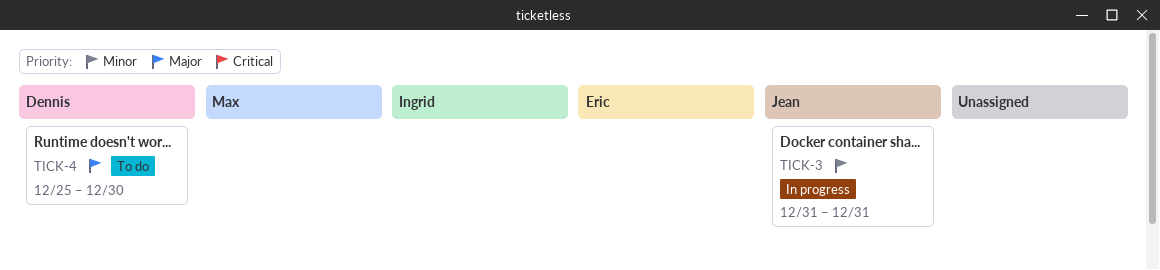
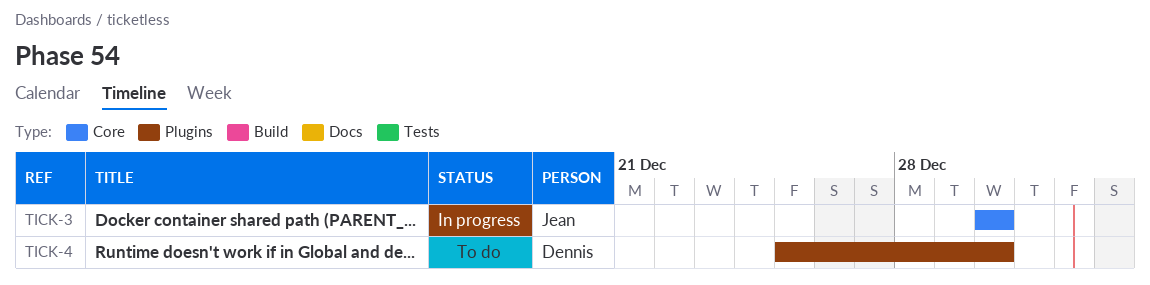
TICK-3, start: Dec 31 -> Dec 30
TICK-3, due: Dec 31 -> Dec 30

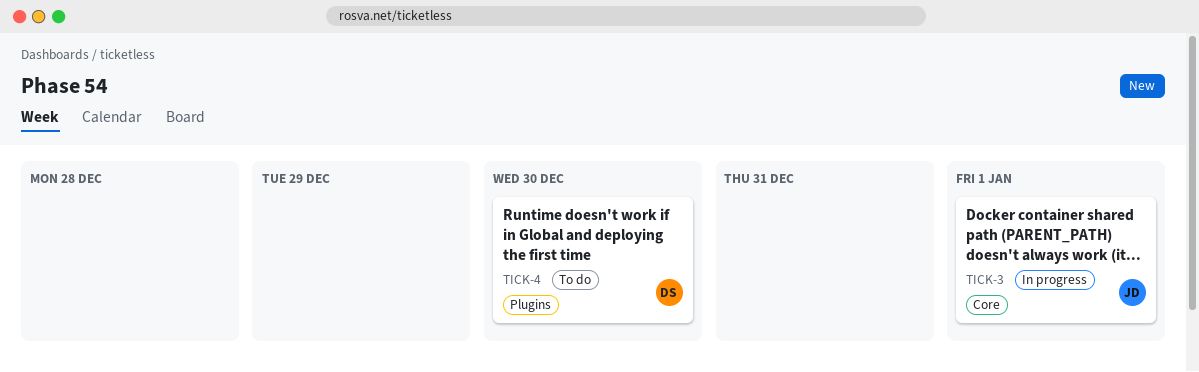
TICK-3, due: Dec 30 -> Jan 1

